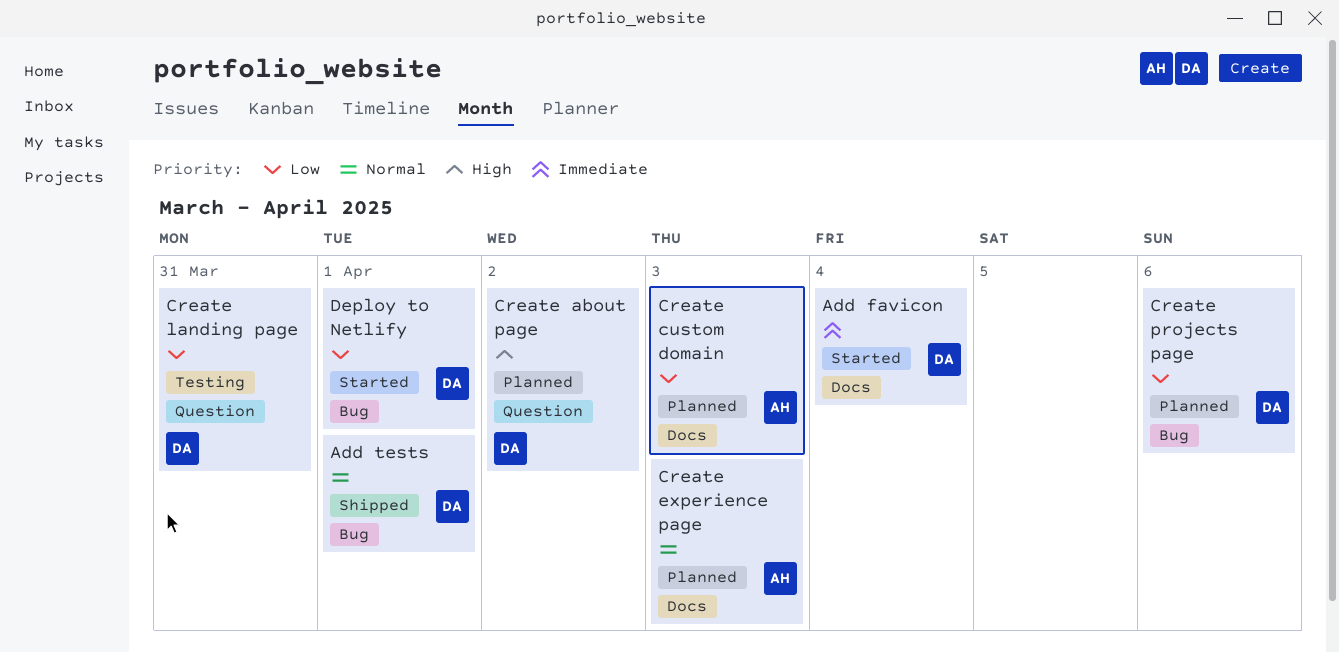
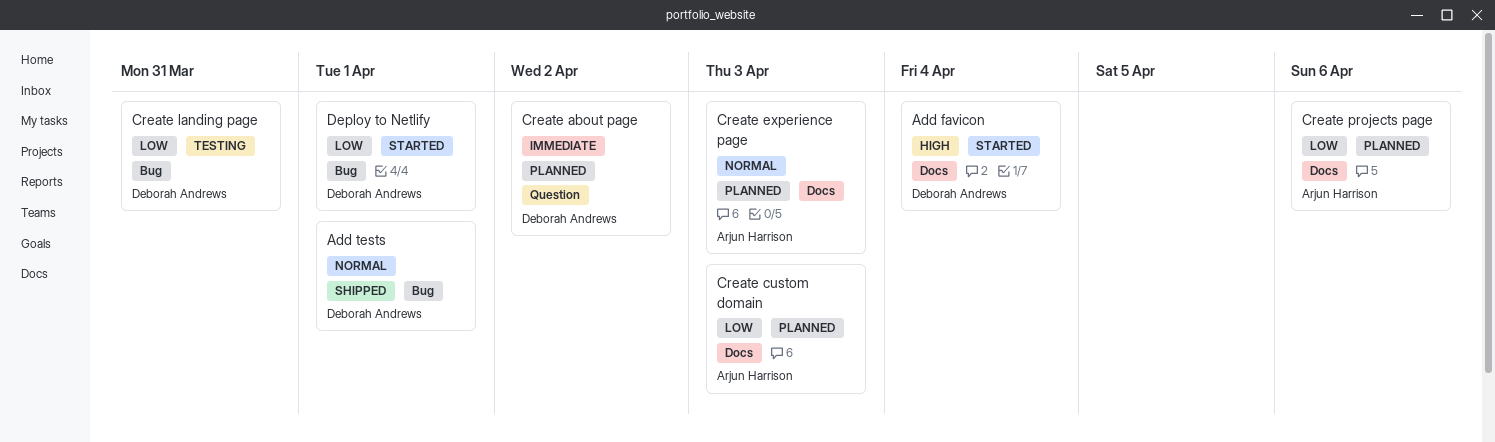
Add favicon, priority: Immediate -> High
Create about page, priority: High -> Immediate
Create landing page, label: Question -> Bug
Create projects page, owner: Deborah Andrews -> Arjun Harrison
Create projects page, label: Bug -> Docs

